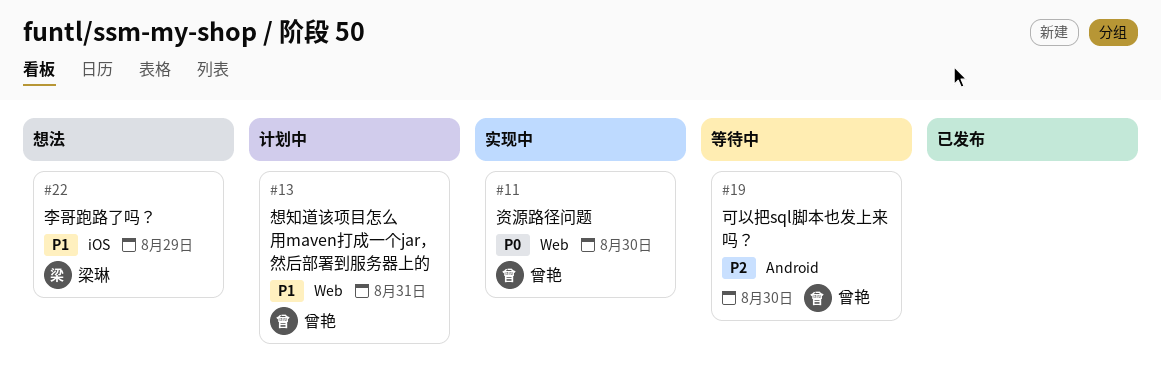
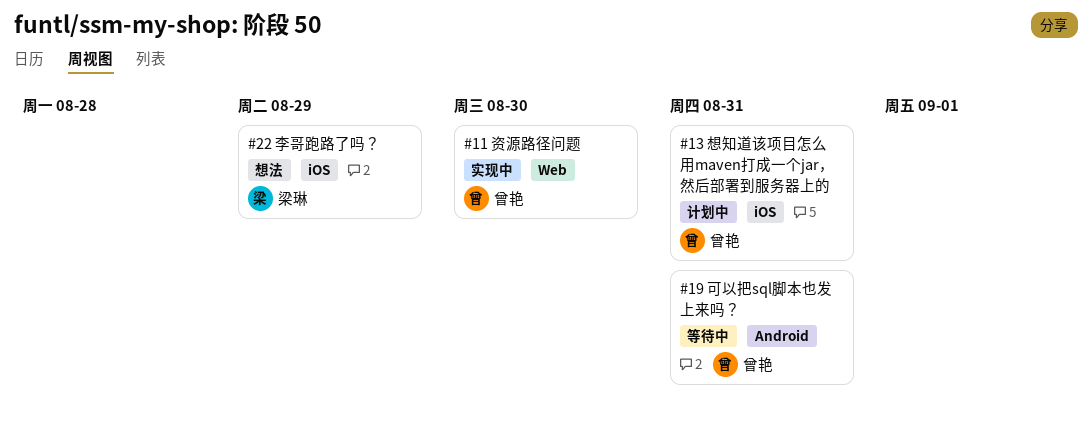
#13, label: Web -> iOS
#19, due: Aug 30 -> Aug 31

